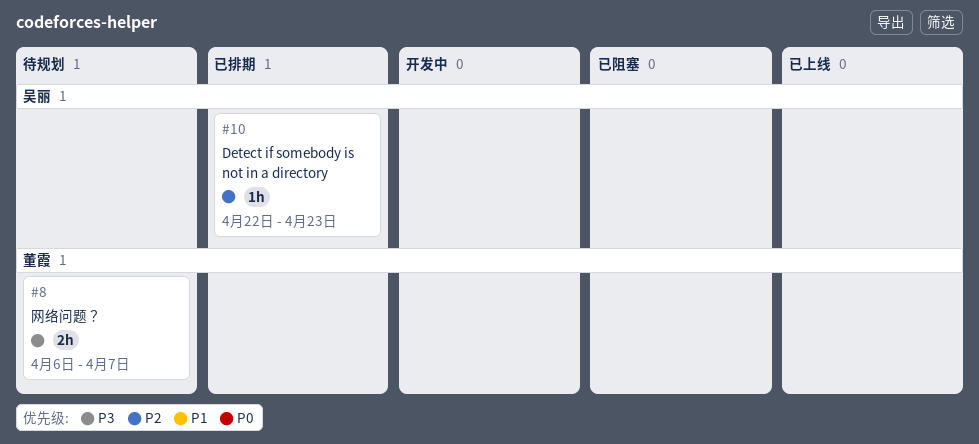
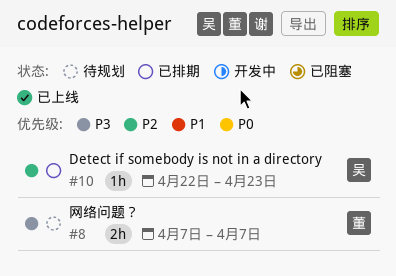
#8, start: Apr 6 -> Apr 7

